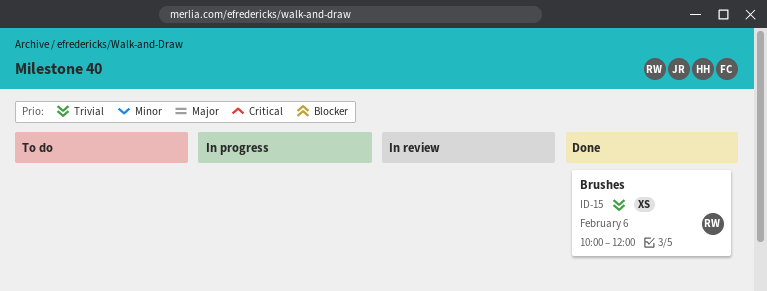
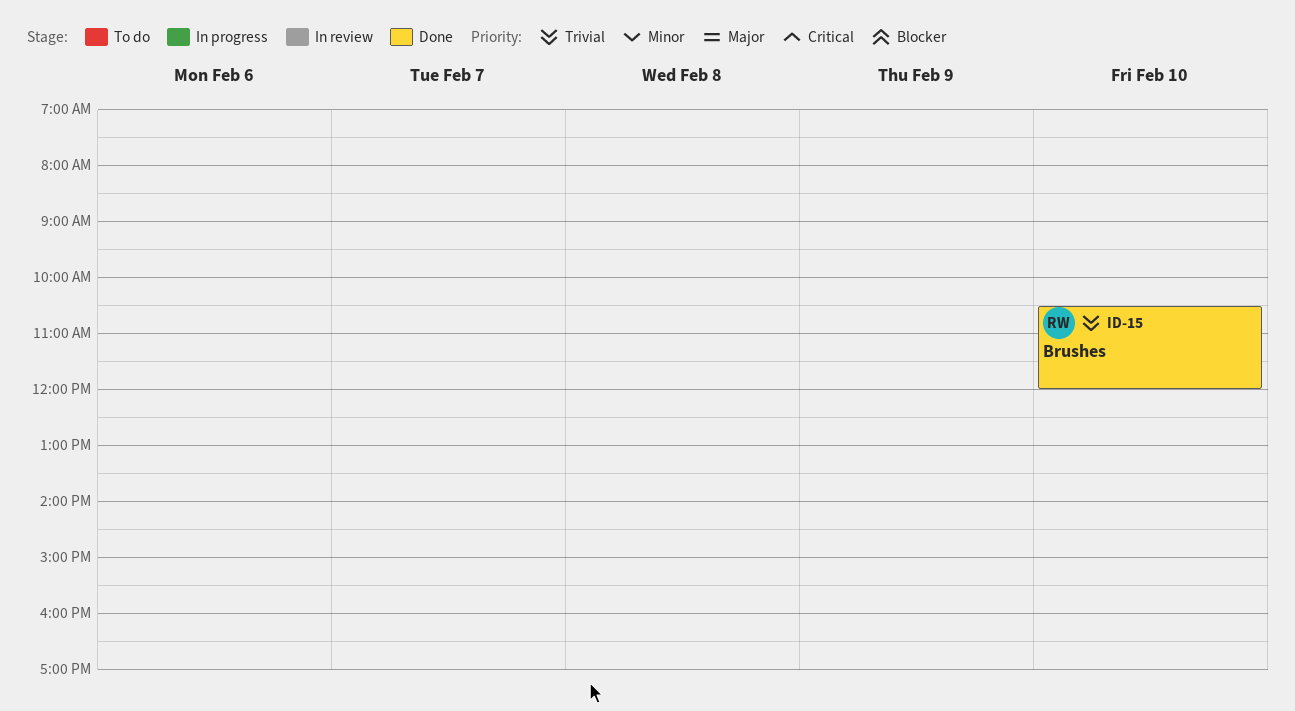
ID-15, day: Feb 6 -> Feb 10
ID-15, begins: 10:00 -> 10:30

